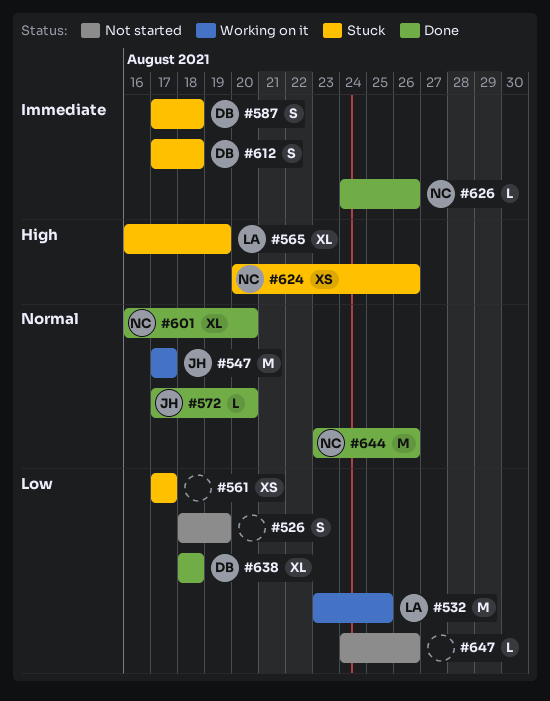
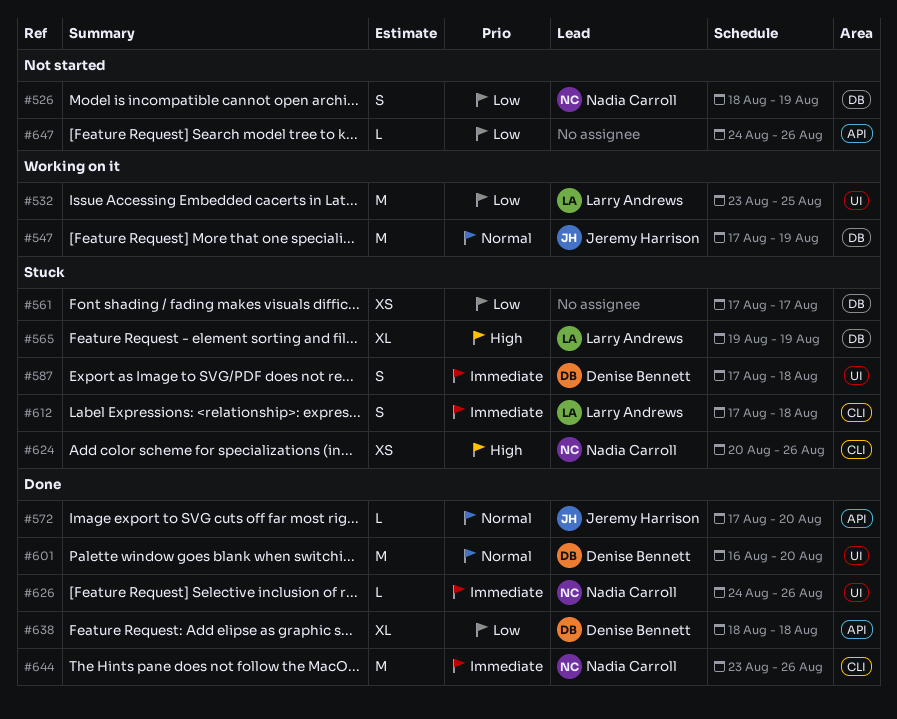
#526, owner: none -> Nadia Carroll
#547, due: Aug 17 -> Aug 19
#565, start: Aug 16 -> Aug 19
#601, owner: Nadia Carroll -> Denise Bennett
#601, estimate: XL -> M
#612, owner: Denise Bennett -> Larry Andrews
#644, priority: Normal -> Immediate

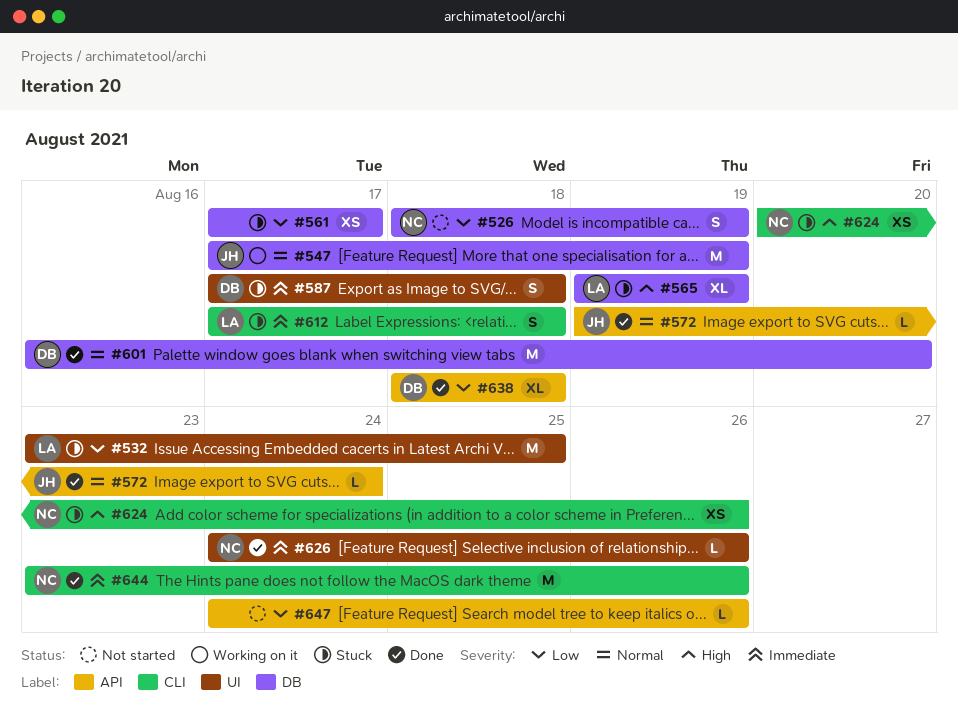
#532, status: Working on it -> Stuck
#572, start: Aug 17 -> Aug 19
#572, due: Aug 20 -> Aug 24
#601, label: UI -> DB

